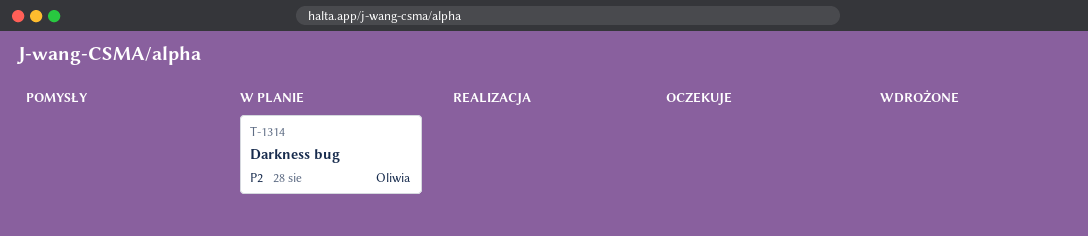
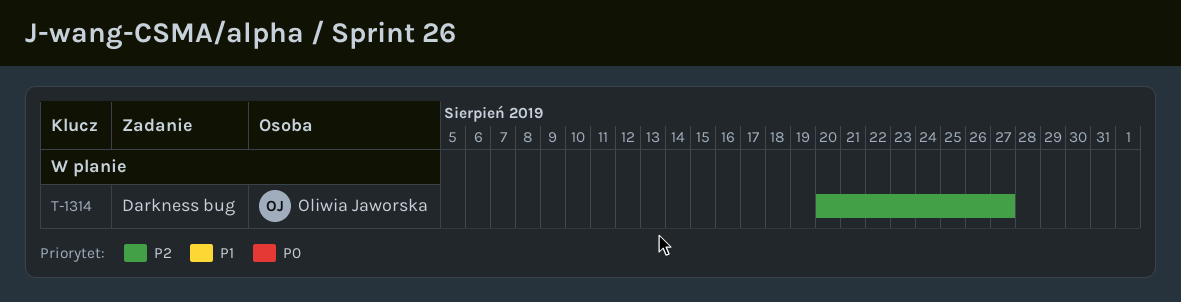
T-1314, due: Aug 28 -> Aug 27

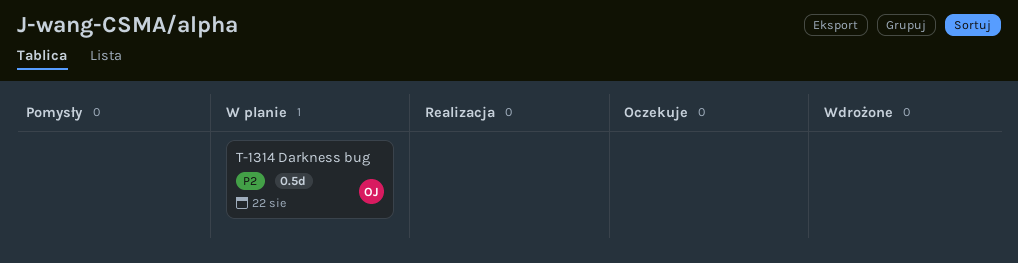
T-1314, due: Aug 27 -> Aug 22

